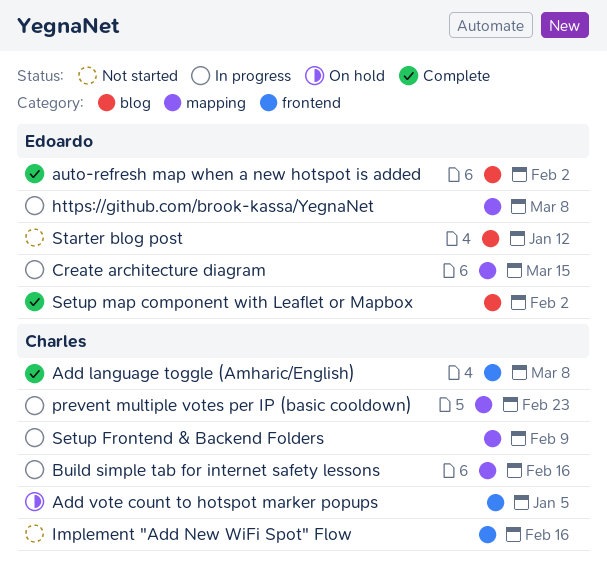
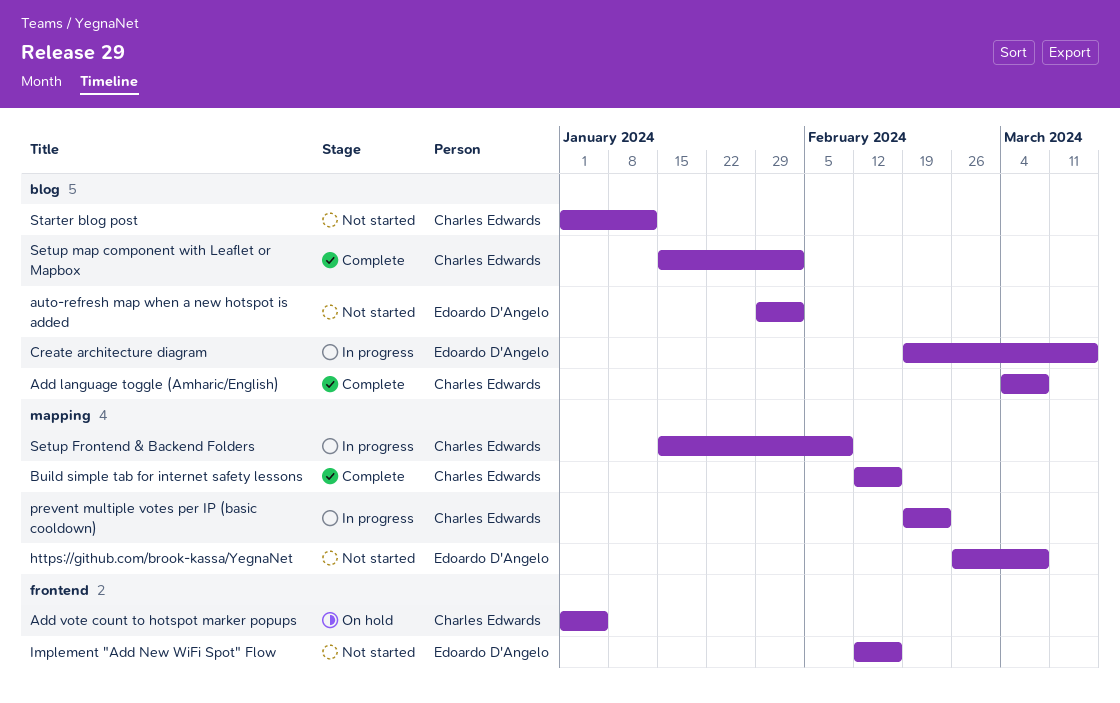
Add language toggle (Amharic/English), label: frontend -> blog
auto-refresh map when a new hotspot is added, status: Complete -> Not started
Build simple tab for internet safety lessons, status: In progress -> Complete
Create architecture diagram, label: mapping -> blog
https://github.com/brook-kassa/YegnaNet, status: In progress -> Not started
Implement "Add New WiFi Spot" Flow, owner: Charles Edwards -> Edoardo D'Angelo
Setup map component with Leaflet or Mapbox, owner: Edoardo D'Angelo -> Charles Edwards
Starter blog post, owner: Edoardo D'Angelo -> Charles Edwards

